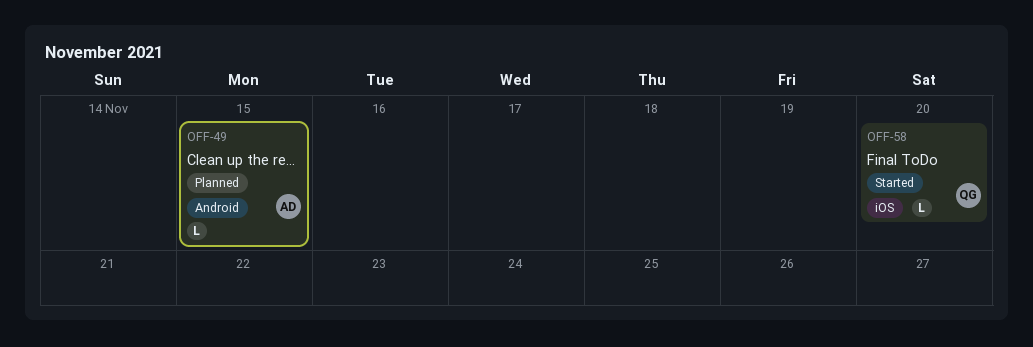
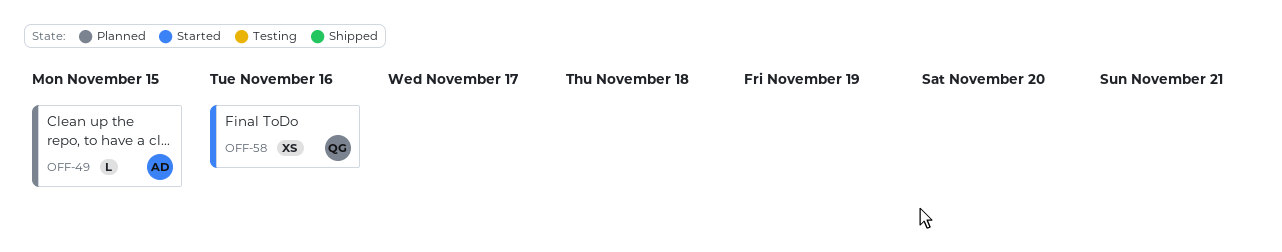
OFF-58, estimate: L -> XS
OFF-58, due: Nov 20 -> Nov 16

